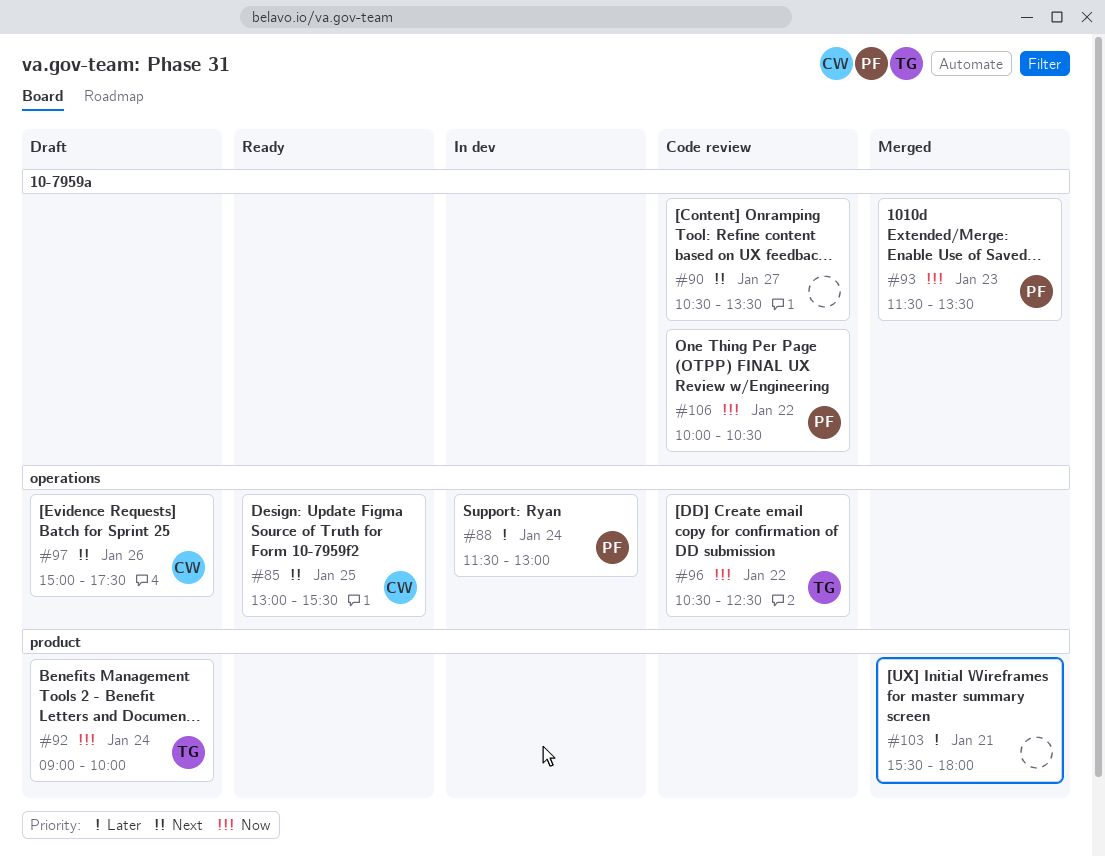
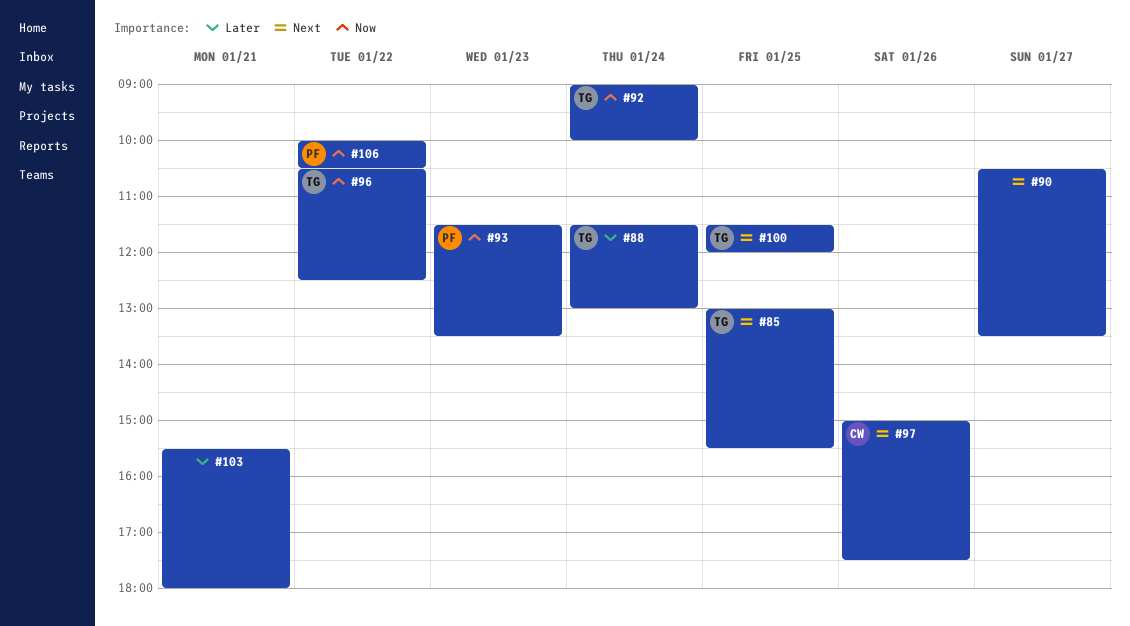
#85, owner: CW -> TG
#88, owner: PF -> TG
#100: none -> present

